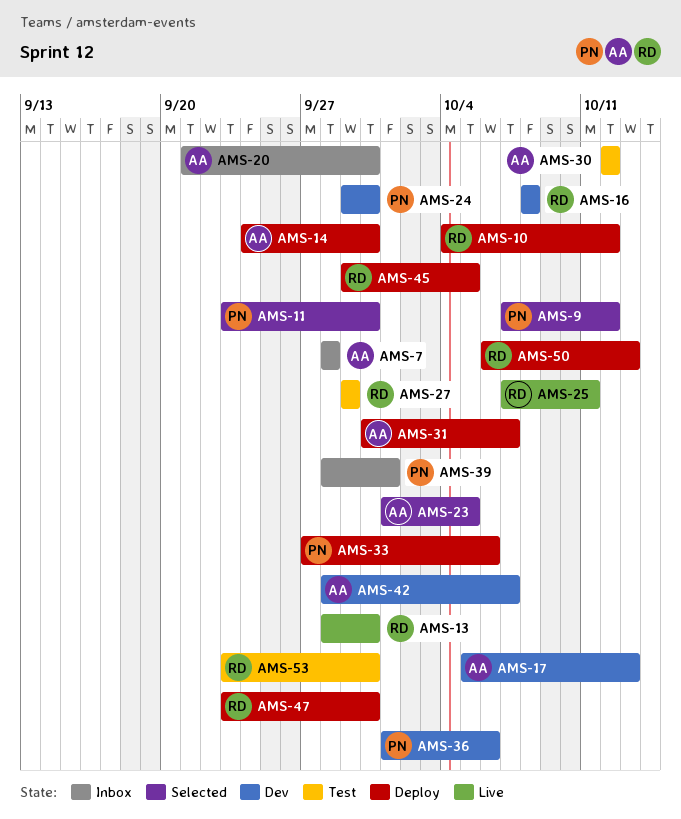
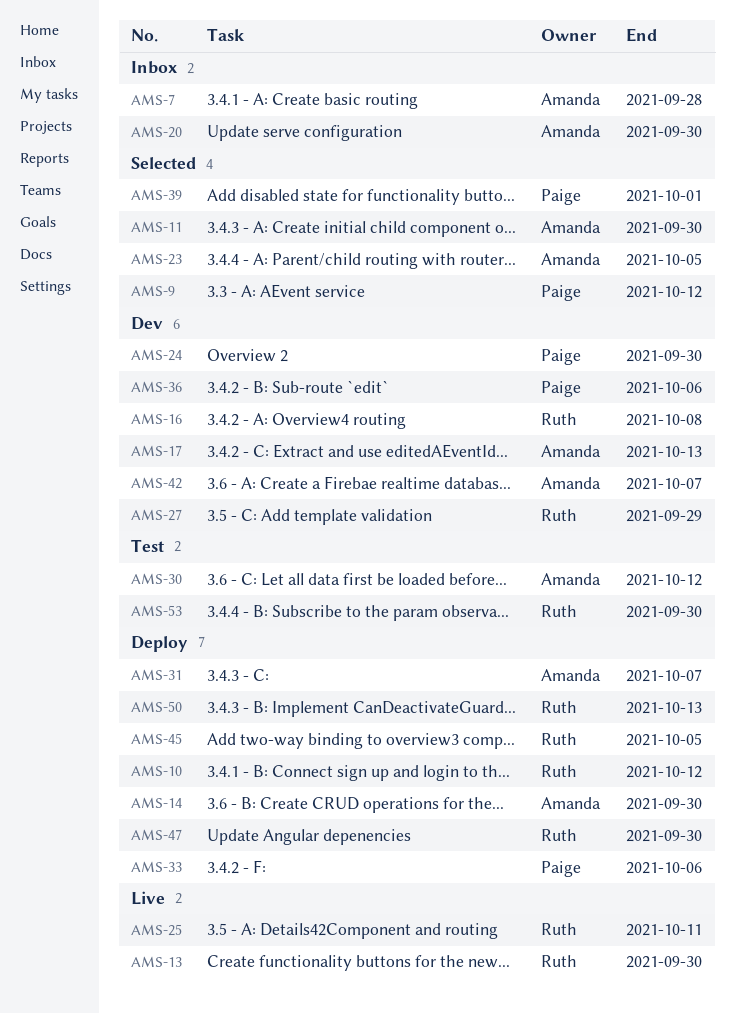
AMS-11, owner: Paige -> Amanda
AMS-27, status: Test -> Dev
AMS-39, status: Inbox -> Selected

